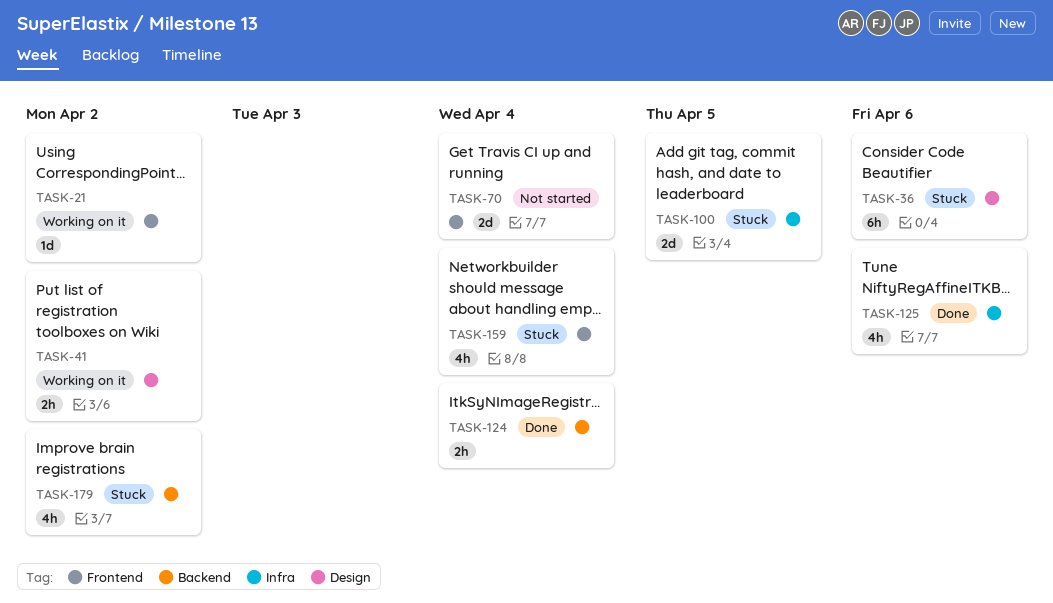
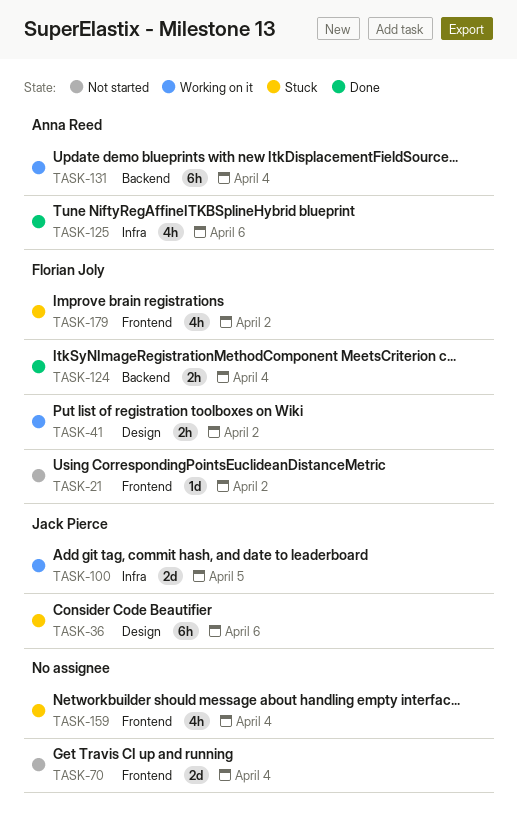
TASK-21, status: Working on it -> Not started
TASK-100, status: Stuck -> Working on it
TASK-131: none -> present
TASK-179, label: Backend -> Frontend

